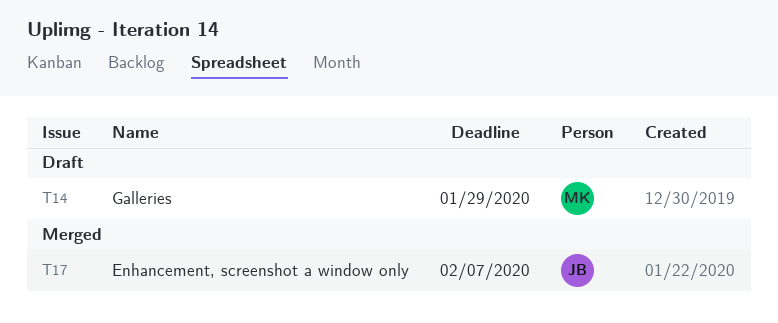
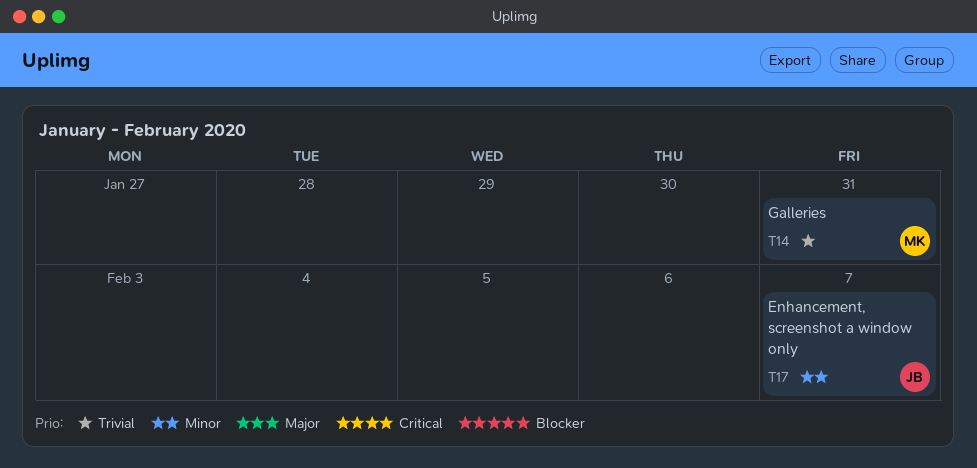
T14, due: Jan 29 -> Jan 31

